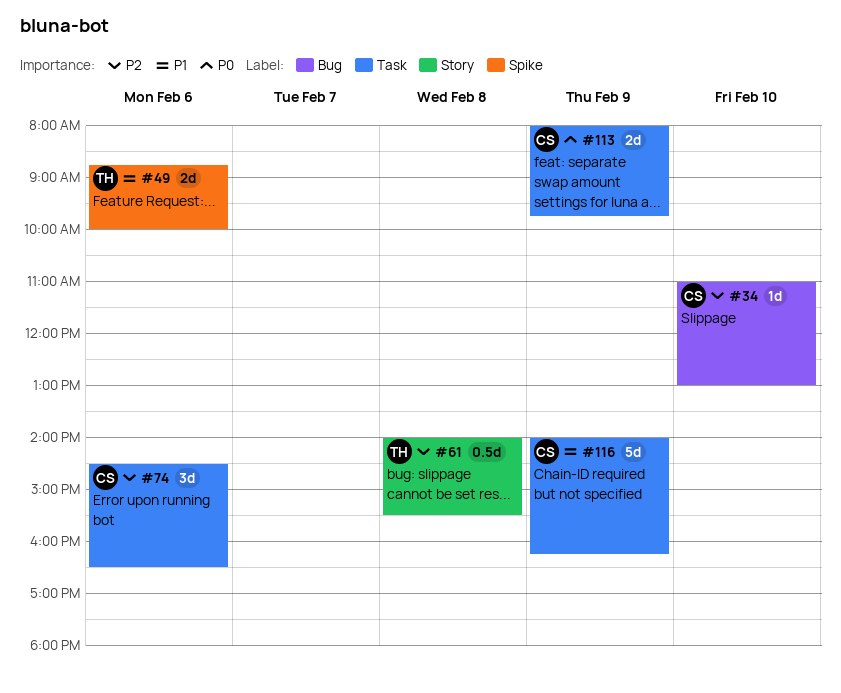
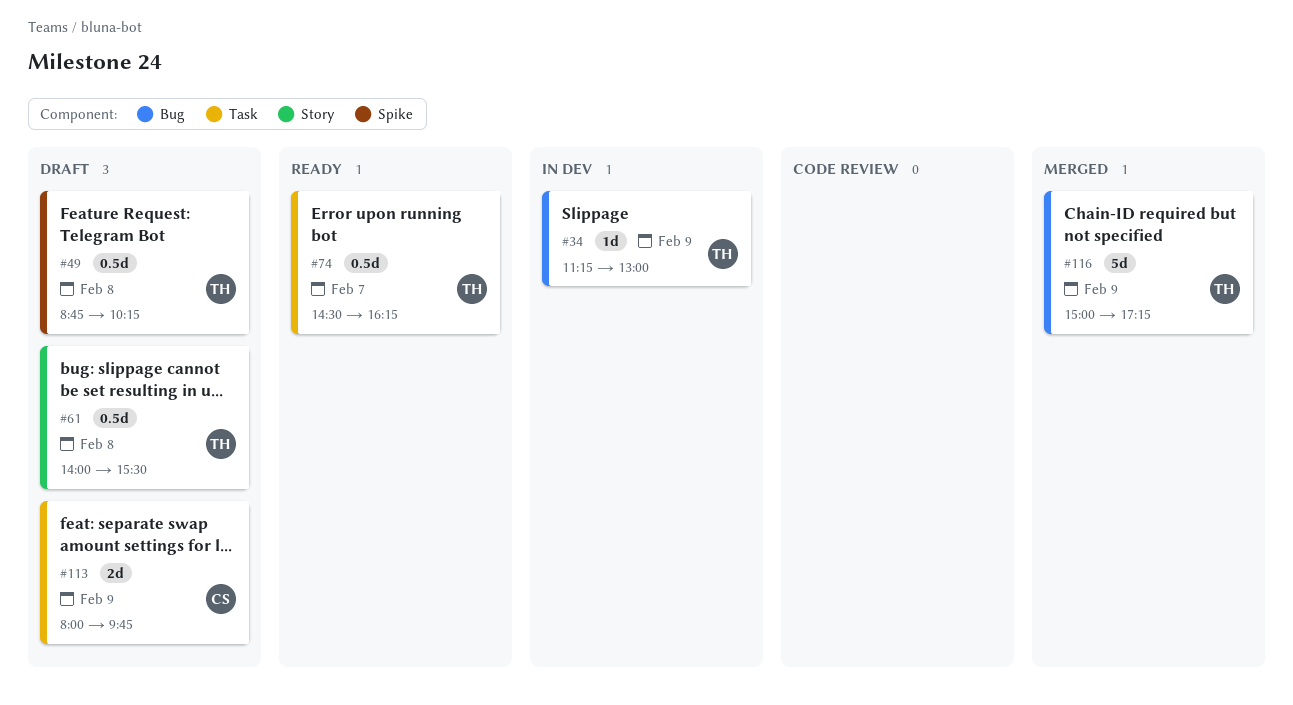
#34, owner: CS -> TH
#34, day: Feb 10 -> Feb 9
#34, begins: 11:00 -> 11:15
#49, estimate: 2d -> 0.5d
#49, day: Feb 6 -> Feb 8
#49, ends: 10:00 -> 10:15
#74, owner: CS -> TH
#74, estimate: 3d -> 0.5d
#74, day: Feb 6 -> Feb 7
#74, ends: 16:30 -> 16:15
#116, owner: CS -> TH
#116, label: Task -> Bug
#116, begins: 14:00 -> 15:00
#116, ends: 16:15 -> 17:15

